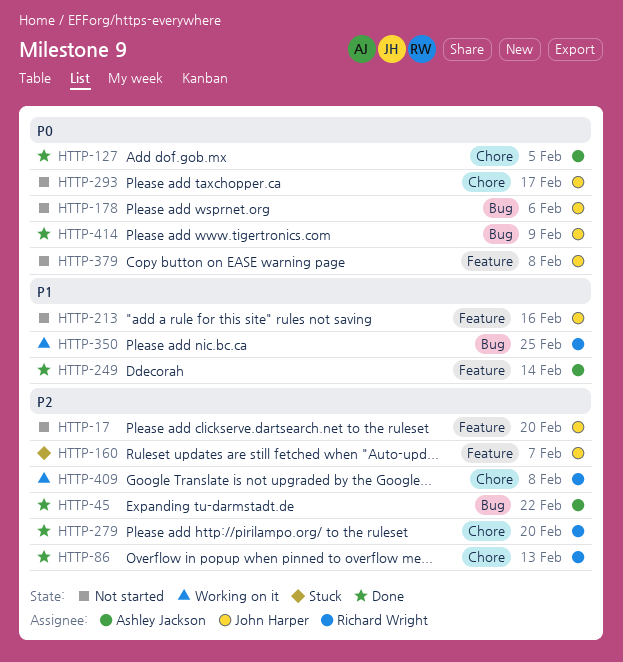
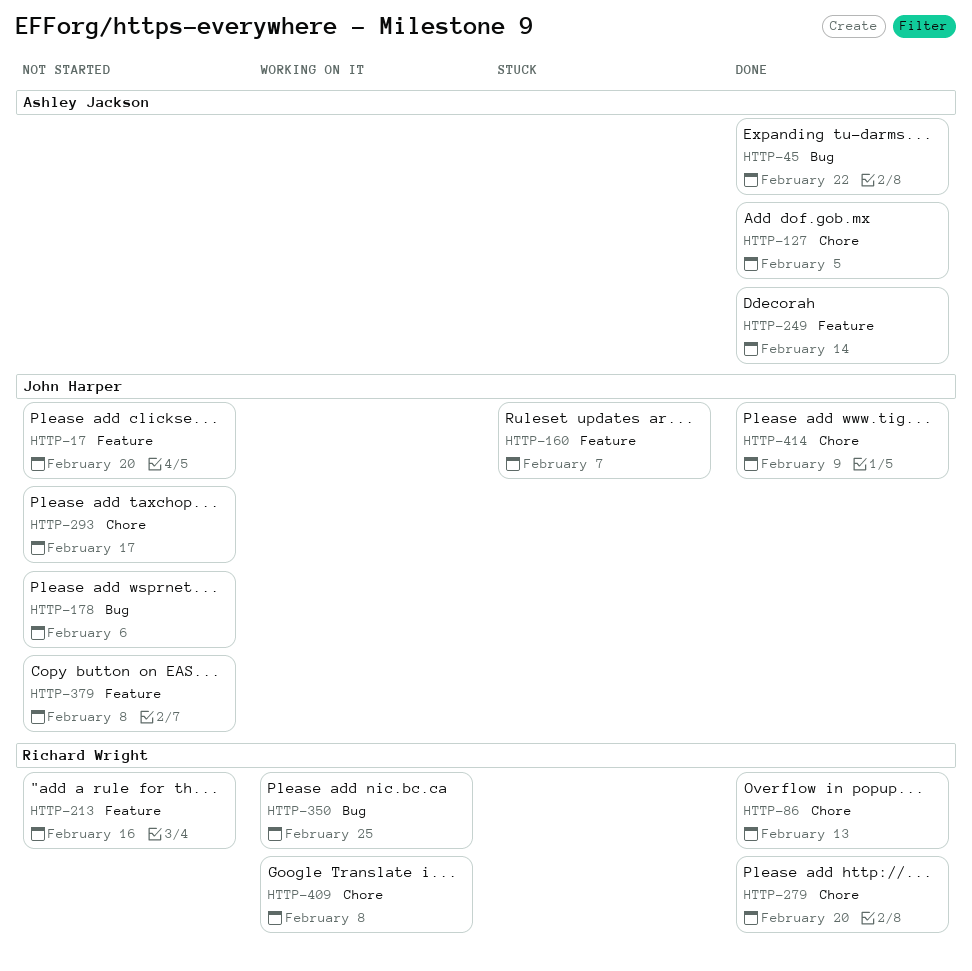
HTTP-213, owner: John Harper -> Richard Wright
HTTP-414, label: Bug -> Chore

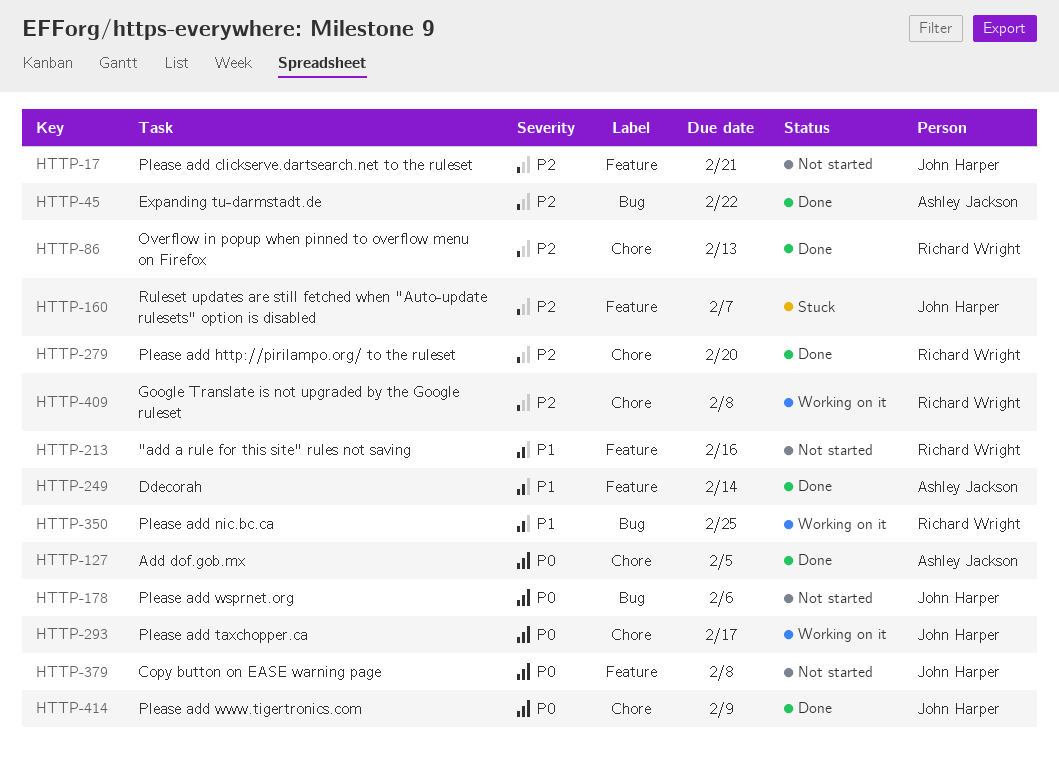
HTTP-17, due: Feb 20 -> Feb 21
HTTP-293, status: Not started -> Working on it

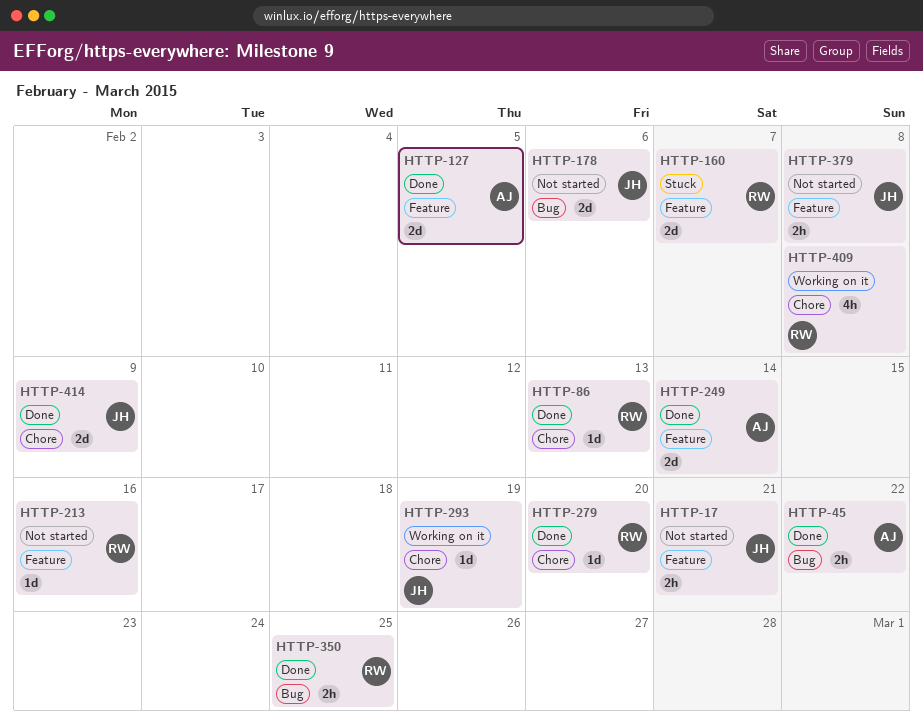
HTTP-127, label: Chore -> Feature
HTTP-160, owner: John Harper -> Richard Wright
HTTP-293, due: Feb 17 -> Feb 19
HTTP-350, status: Working on it -> Done

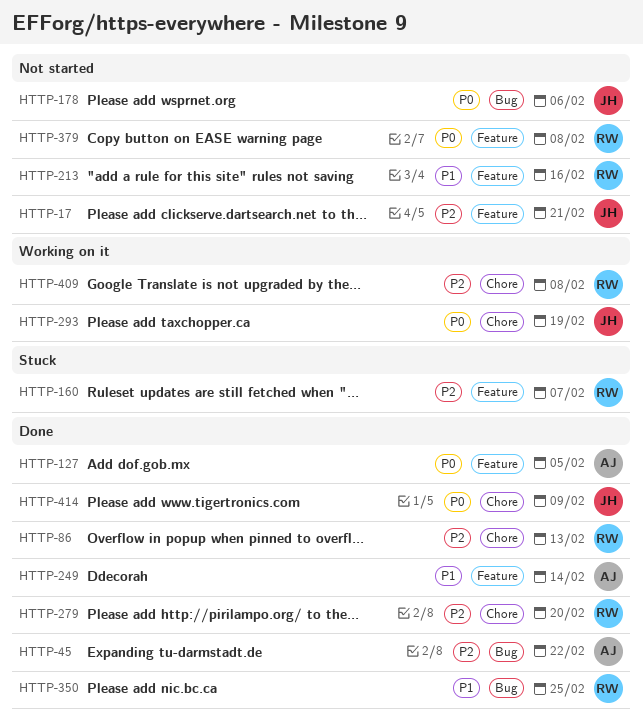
HTTP-379, owner: JH -> RW

